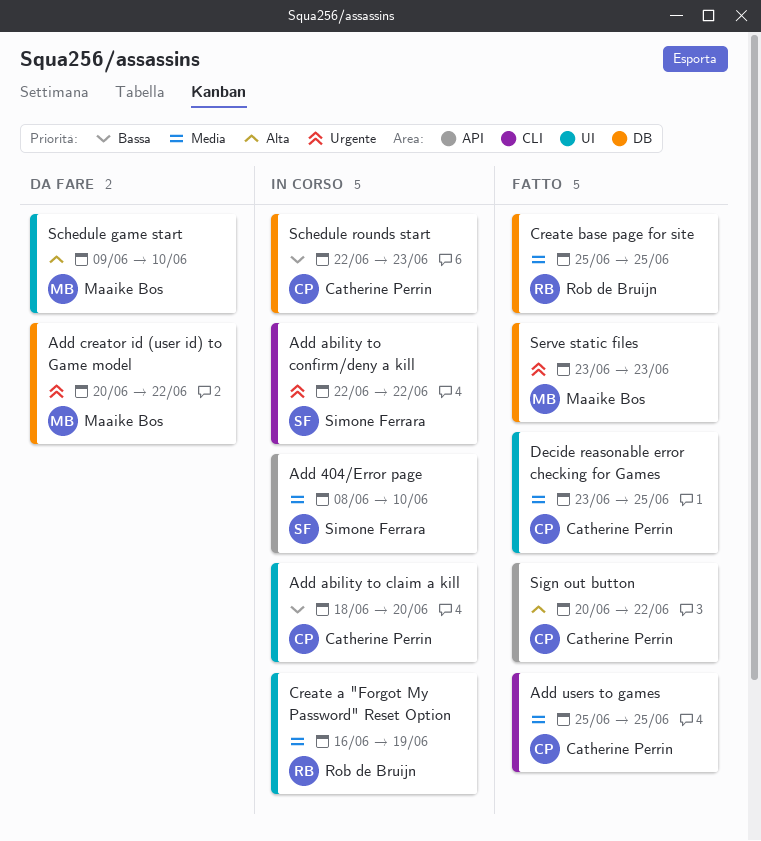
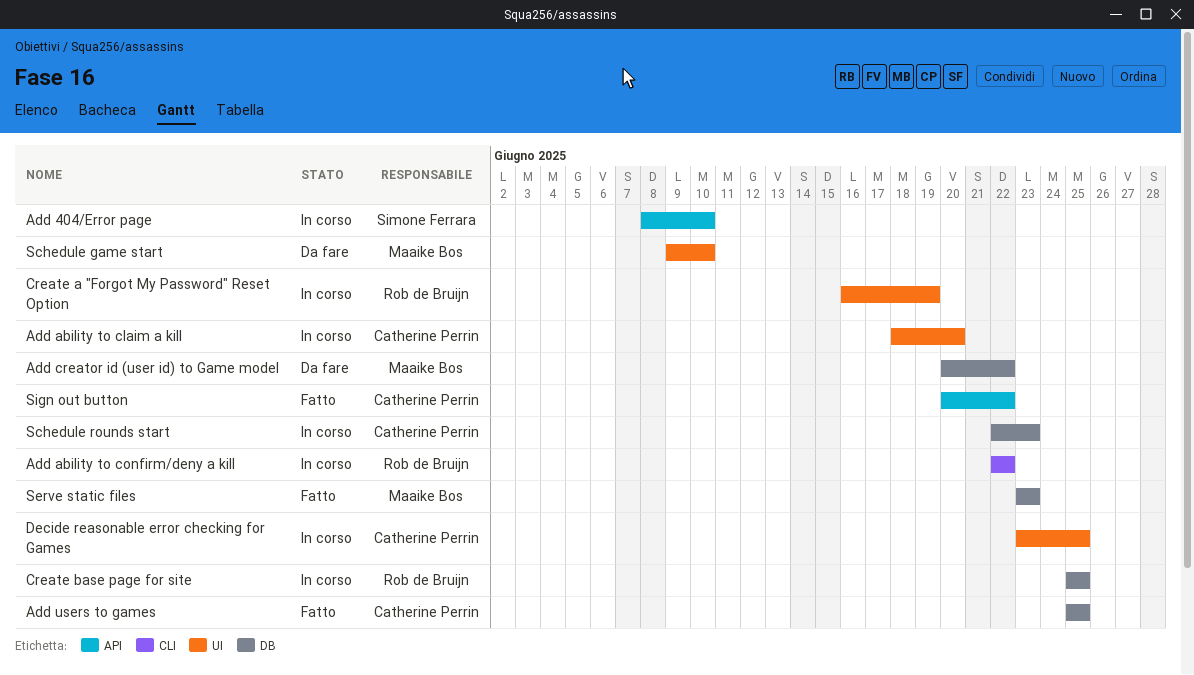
Add ability to confirm/deny a kill, owner: Simone Ferrara -> Rob de Bruijn
Add users to games, label: CLI -> DB
Create base page for site, status: Fatto -> In corso
Decide reasonable error checking for Games, status: Fatto -> In corso

